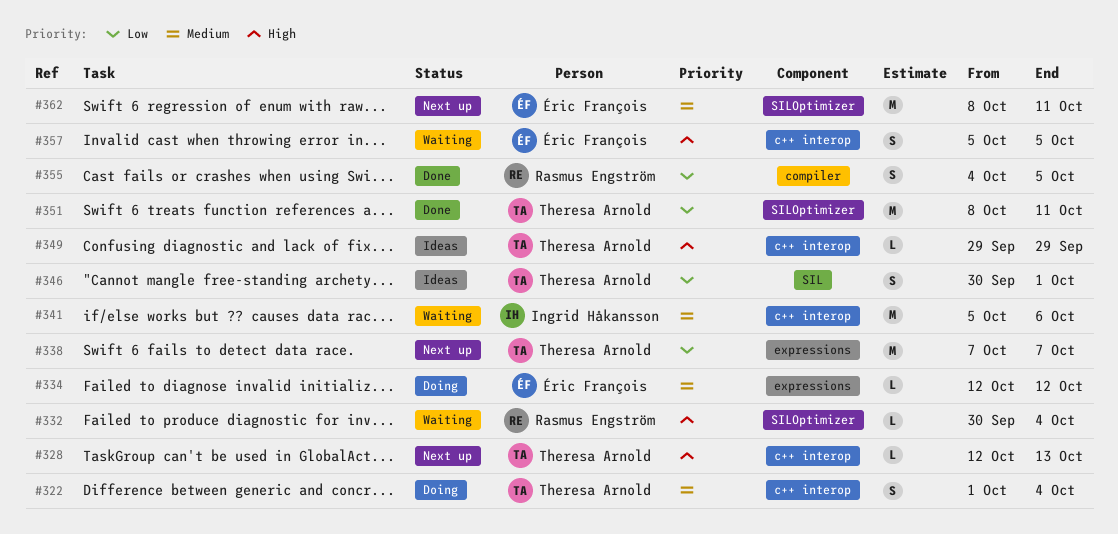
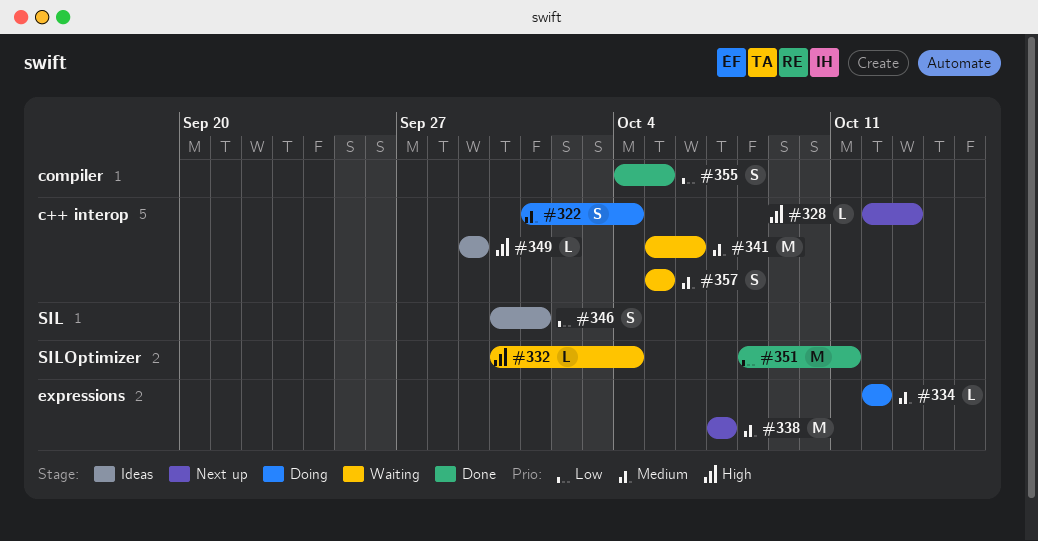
#338, priority: Low -> Medium
#357, priority: High -> Medium
#362: present -> none

